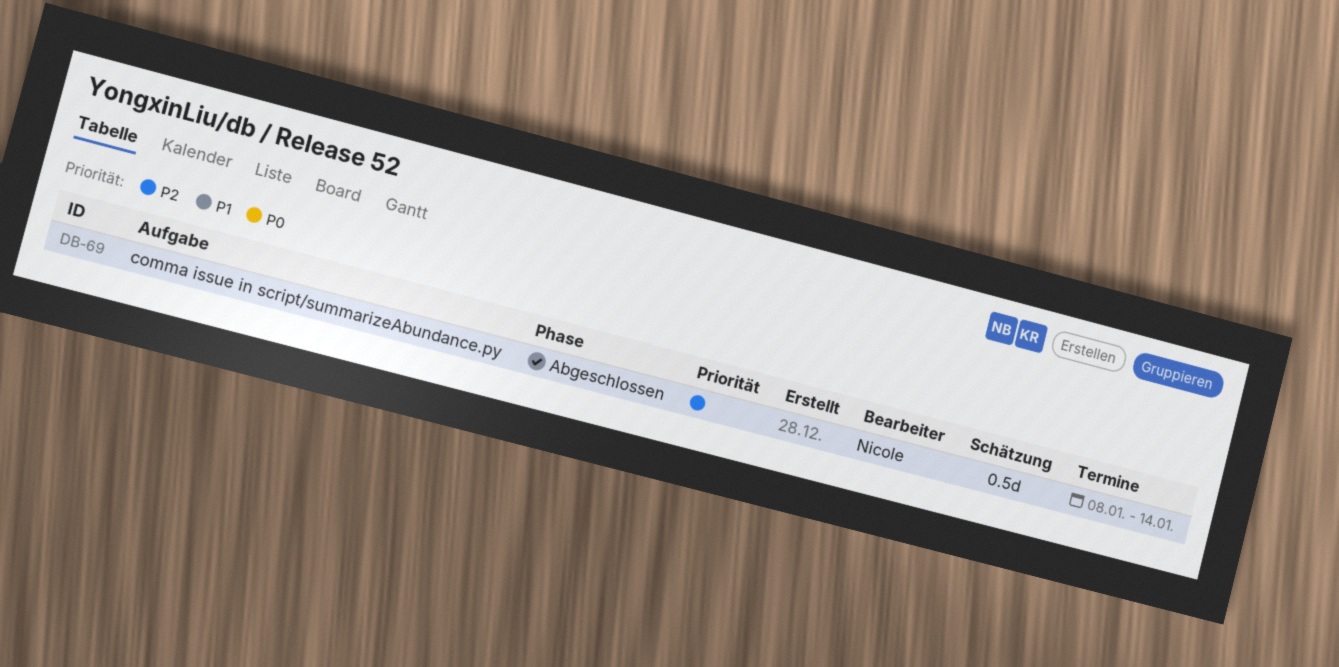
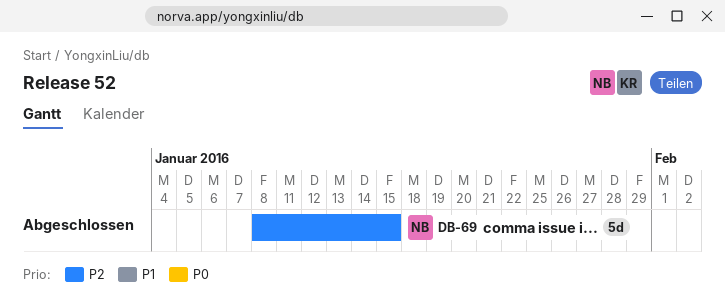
DB-69, estimate: 0.5d -> 5d
DB-69, due: Jan 14 -> Jan 15

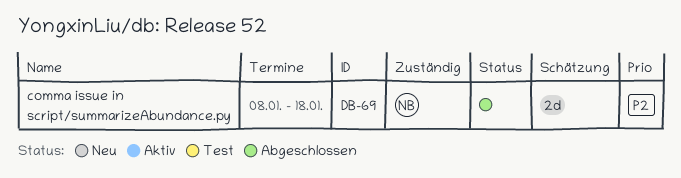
DB-69, estimate: 5d -> 2d
DB-69, due: Jan 15 -> Jan 18

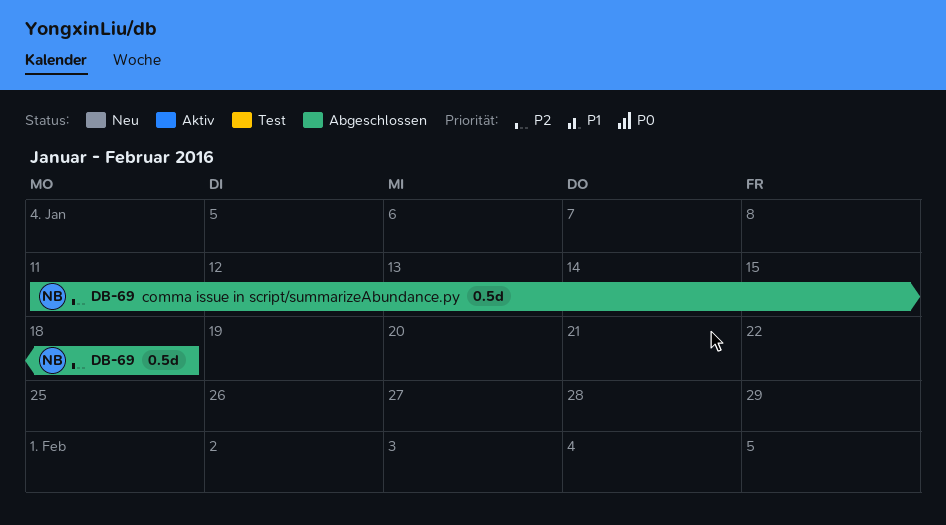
DB-69, estimate: 2d -> 0.5d
DB-69, start: Jan 8 -> Jan 11

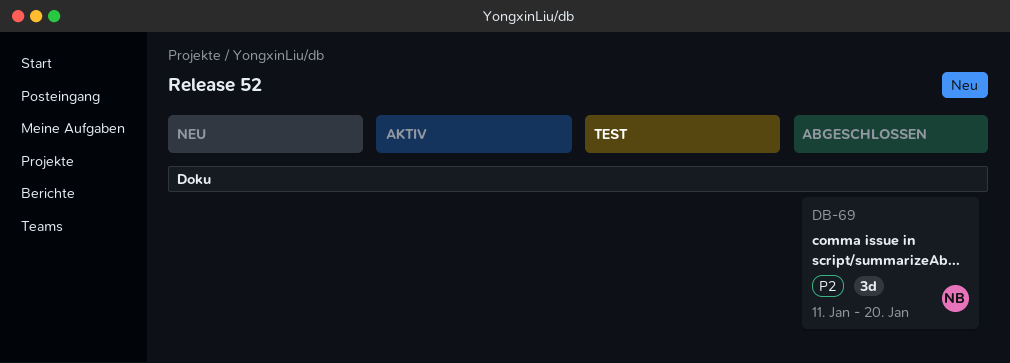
DB-69, estimate: 0.5d -> 3d
DB-69, due: Jan 18 -> Jan 20

